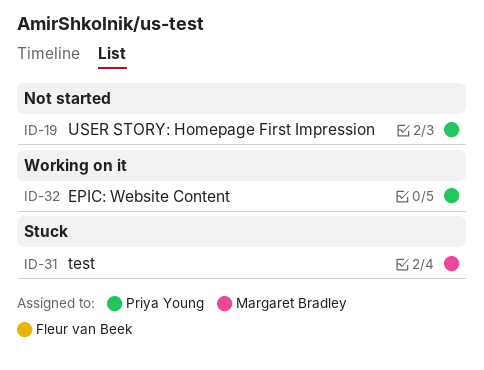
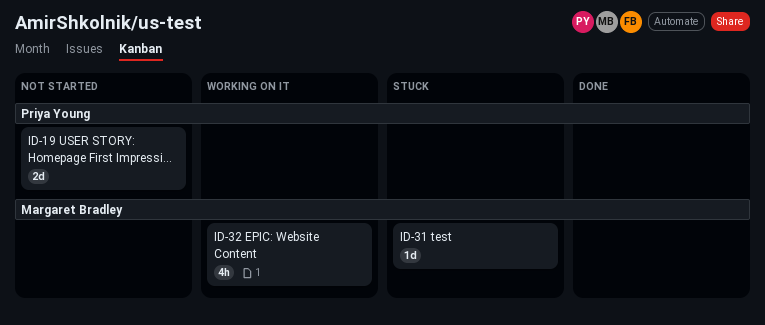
ID-32, owner: Priya Young -> Margaret Bradley

